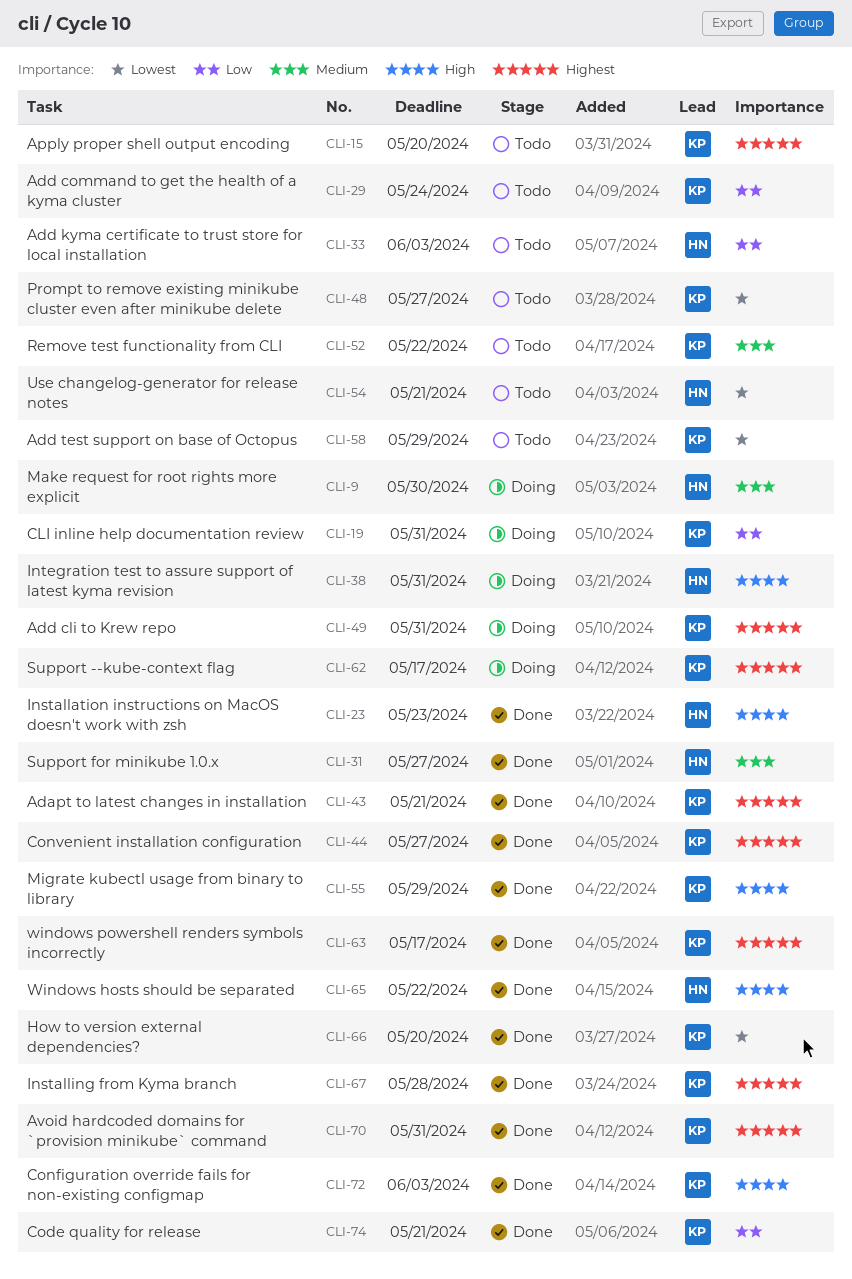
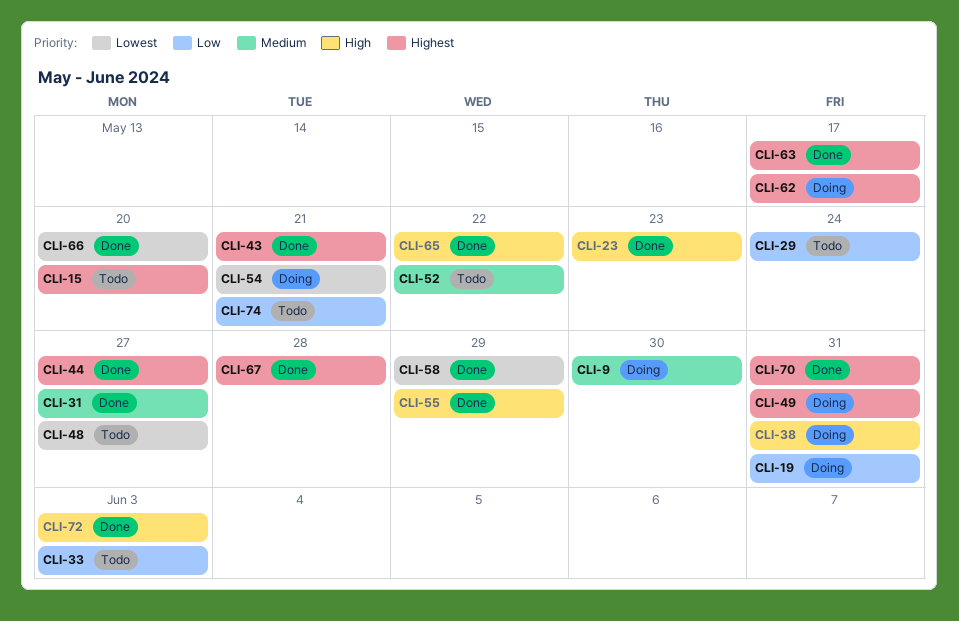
CLI-54, status: Todo -> Doing
CLI-58, status: Todo -> Done
CLI-74, status: Done -> Todo

